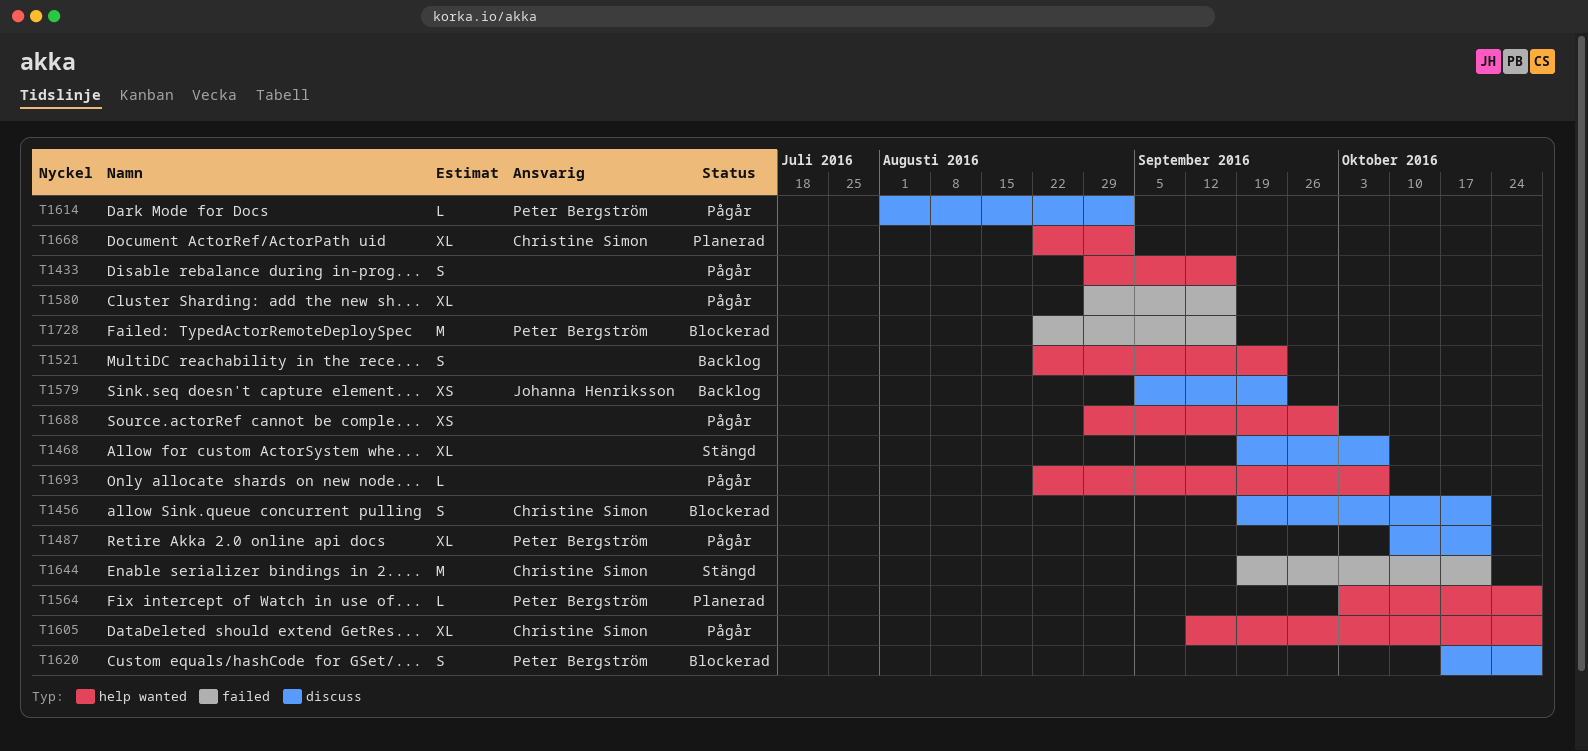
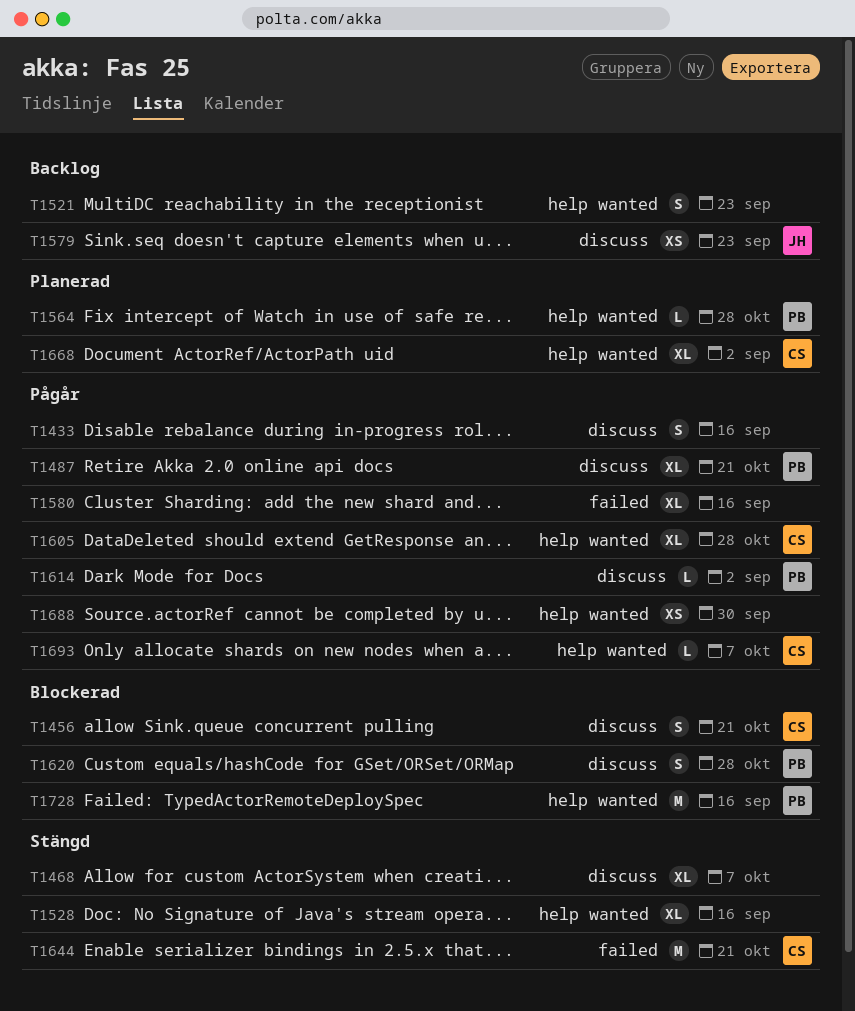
T1433, label: help wanted -> discuss
T1528: none -> present
T1693, owner: none -> Christine Simon
T1728, label: failed -> help wanted

